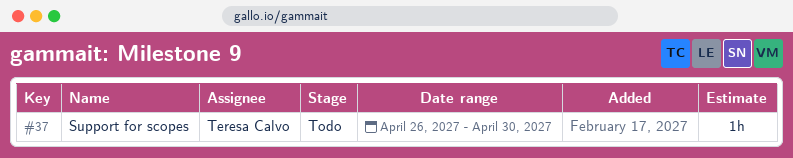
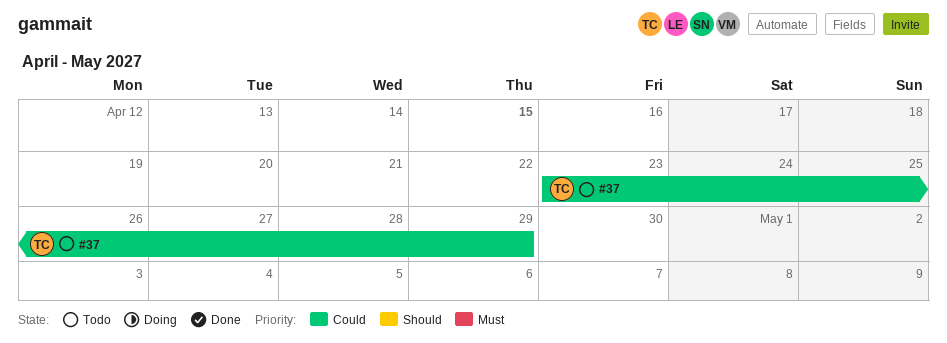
#37, start: Apr 26 -> Apr 23
#37, due: Apr 30 -> Apr 29

